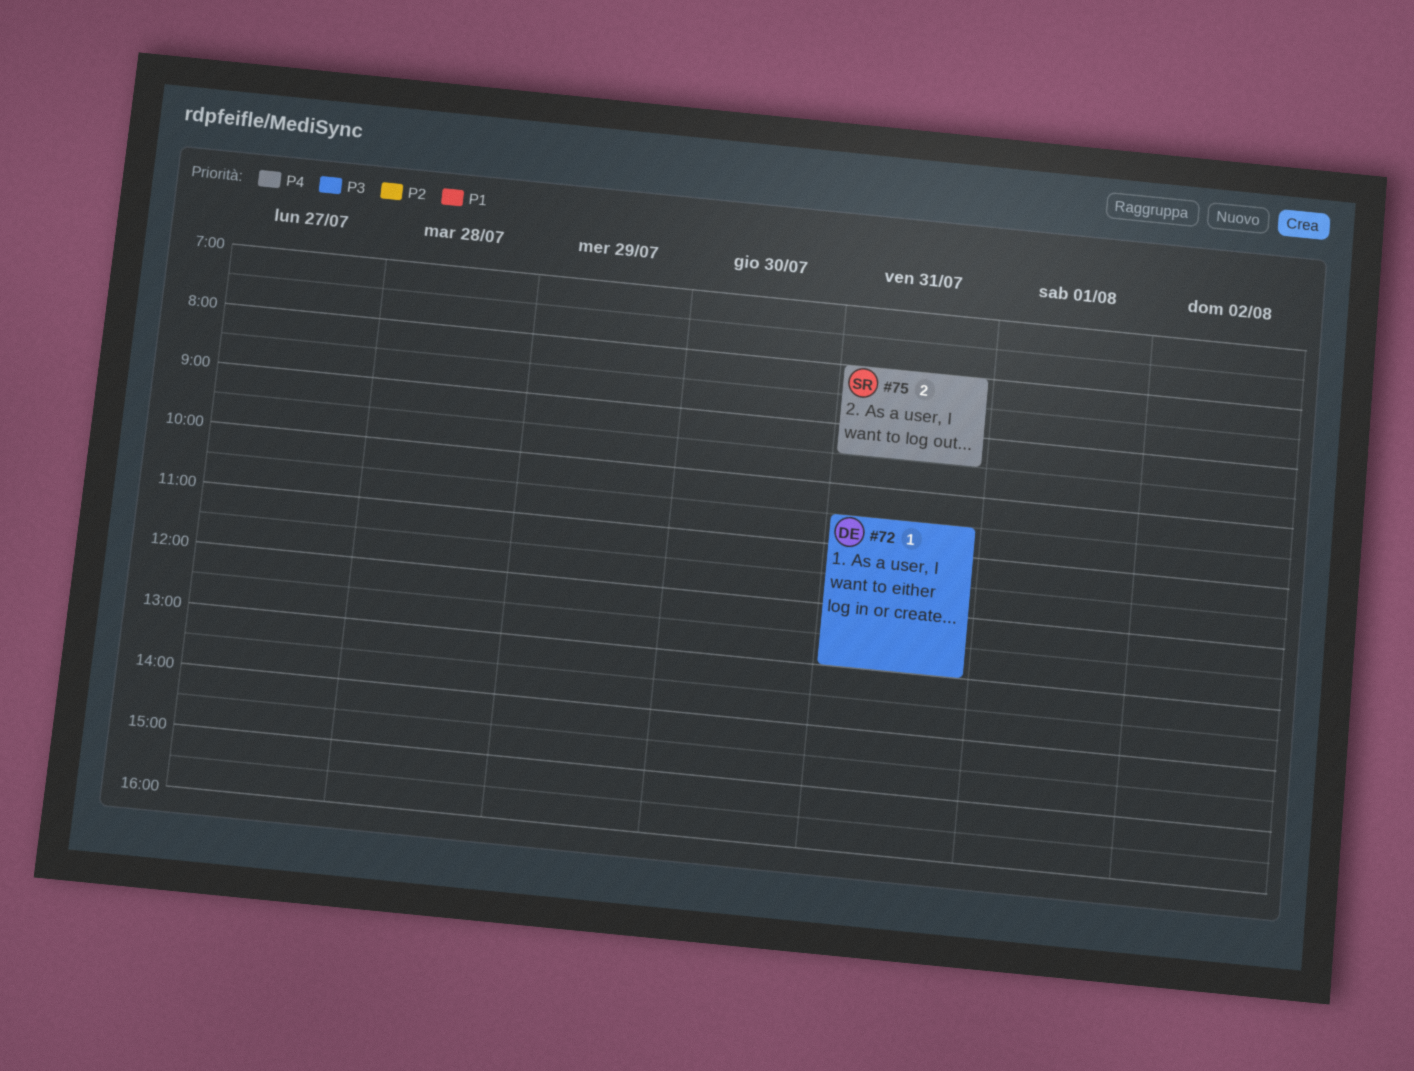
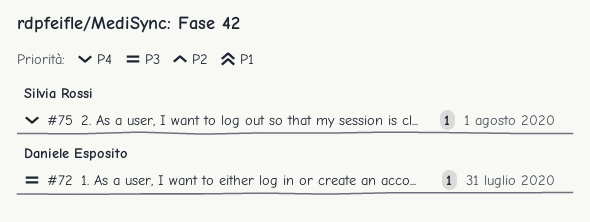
#75, estimate: 2 -> 1
#75, day: Jul 31 -> Aug 1

